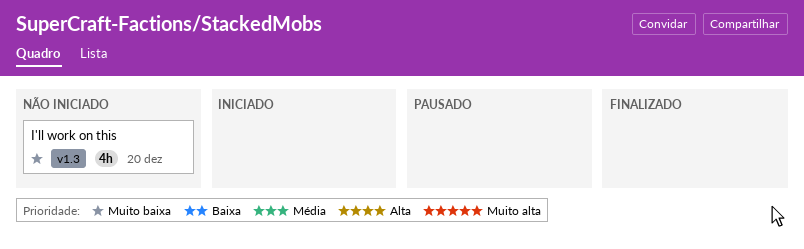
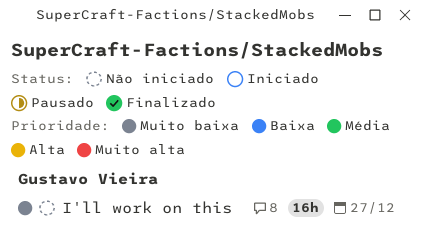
I'll work on this, estimate: 4h -> 16h
I'll work on this, due: Dec 20 -> Dec 27

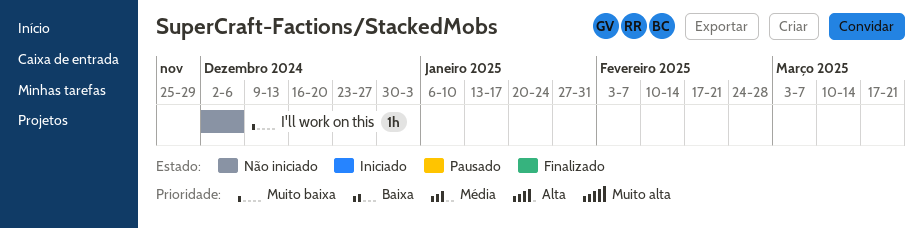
I'll work on this, estimate: 16h -> 1h
I'll work on this, due: Dec 27 -> Dec 6

